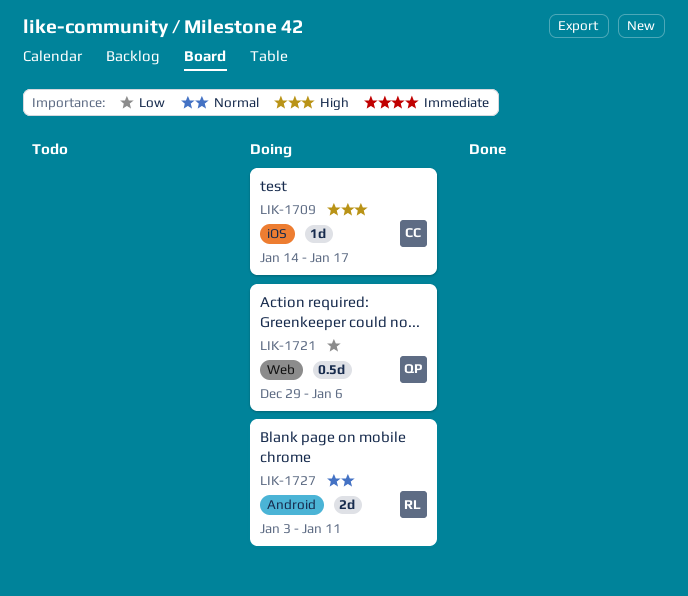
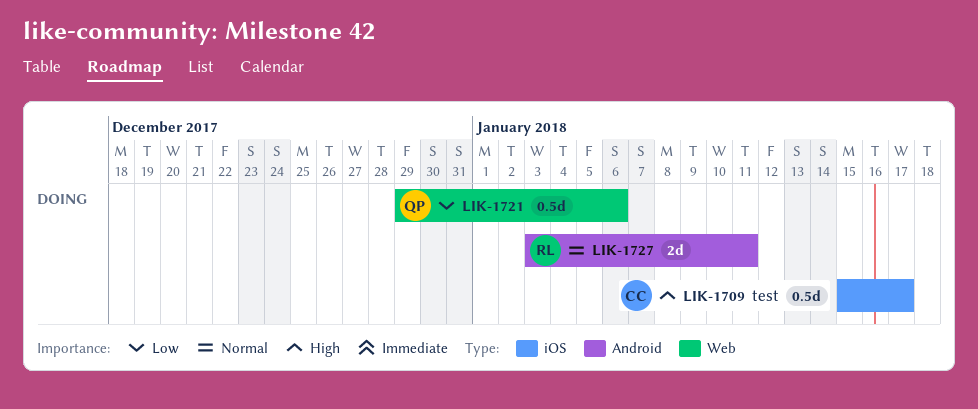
LIK-1709, estimate: 1d -> 0.5d
LIK-1709, start: Jan 14 -> Jan 15

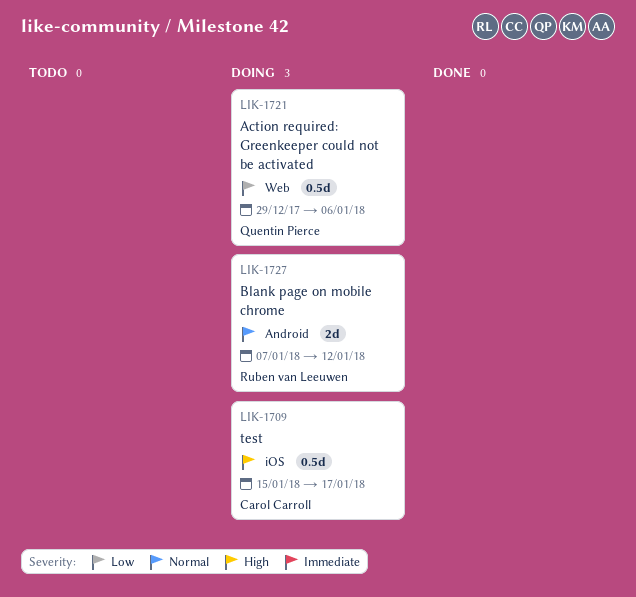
LIK-1727, start: Jan 3 -> Jan 7
LIK-1727, due: Jan 11 -> Jan 12

